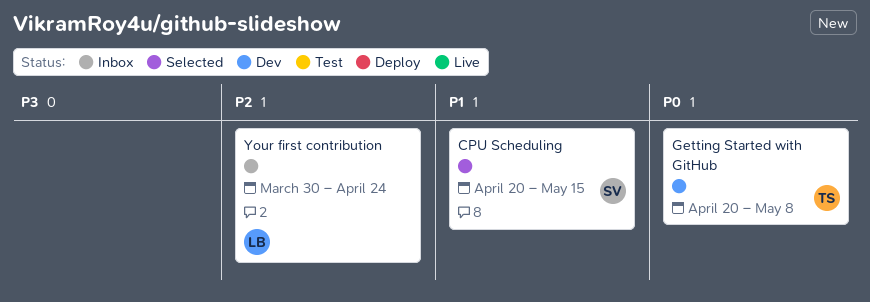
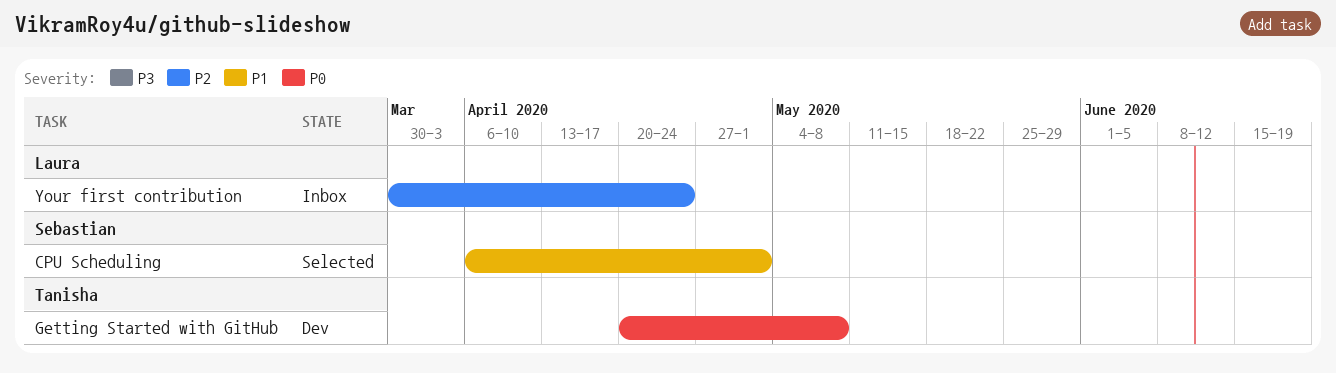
CPU Scheduling, start: Apr 20 -> Apr 6
CPU Scheduling, due: May 15 -> May 1

